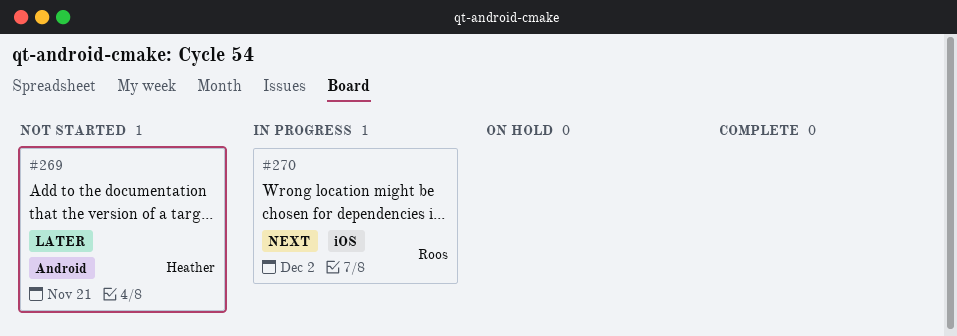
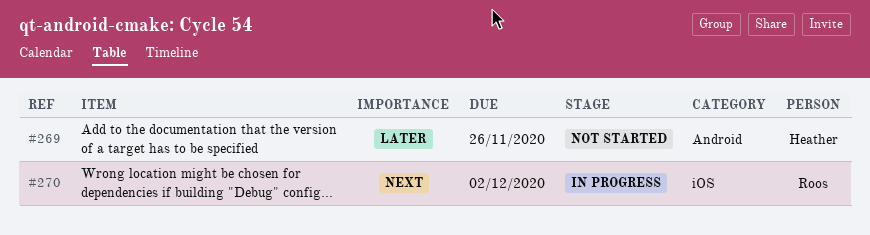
#269, due: Nov 21 -> Nov 26

